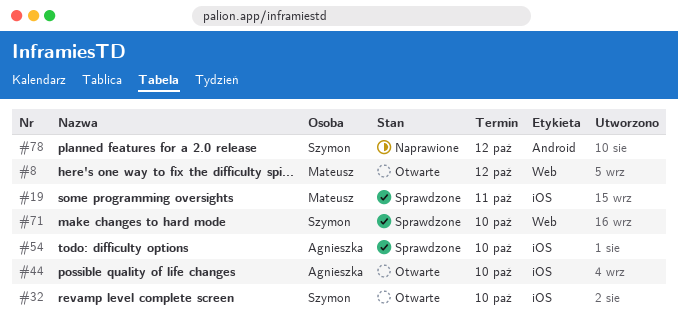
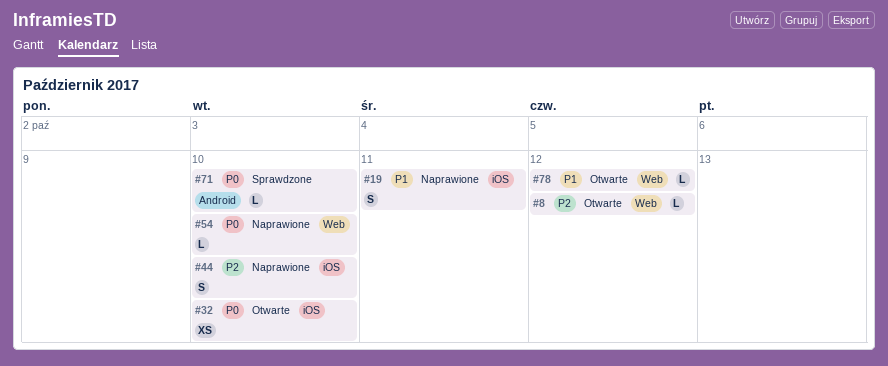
#19, status: Sprawdzone -> Naprawione
#44, status: Otwarte -> Naprawione
#54, status: Sprawdzone -> Naprawione
#54, label: iOS -> Web
#71, label: Web -> Android
#78, status: Naprawione -> Otwarte
#78, label: Android -> Web

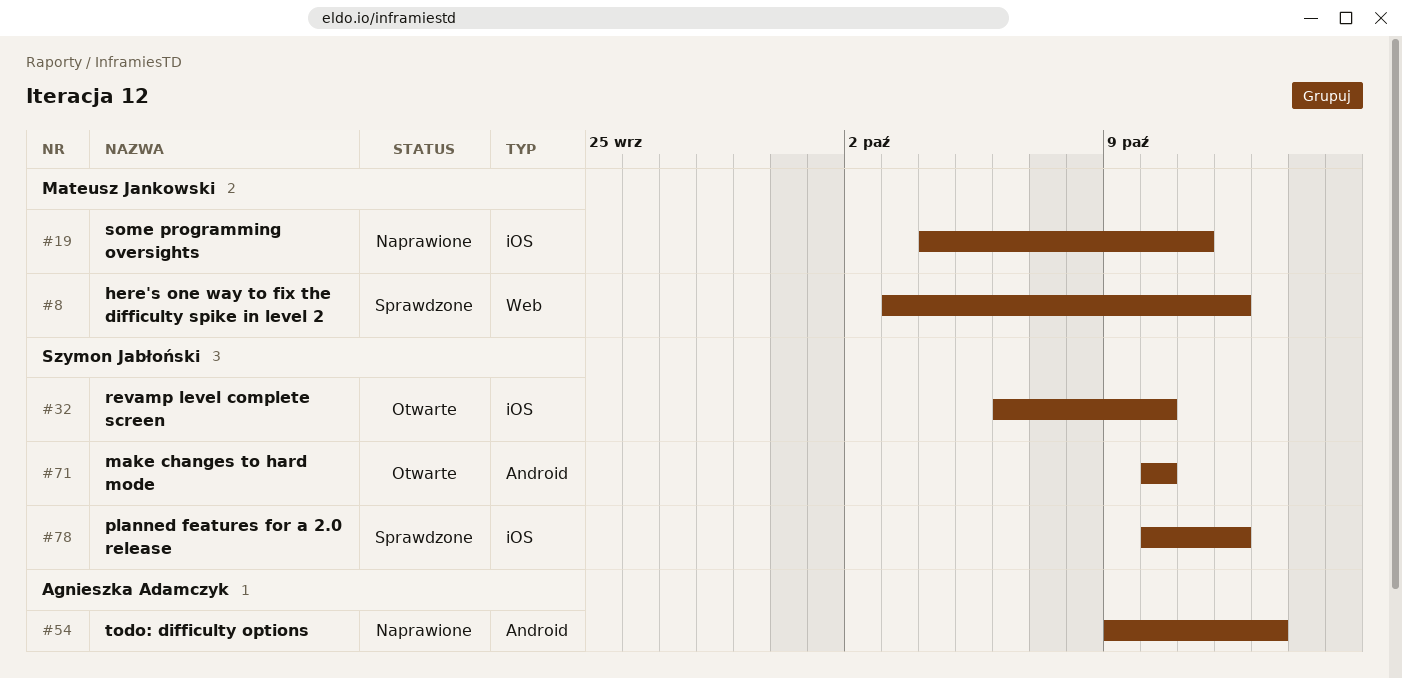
#8, status: Otwarte -> Sprawdzone
#44: present -> none
#54, label: Web -> Android
#54, due: Oct 10 -> Oct 13
#71, status: Sprawdzone -> Otwarte
#78, status: Otwarte -> Sprawdzone
#78, label: Web -> iOS

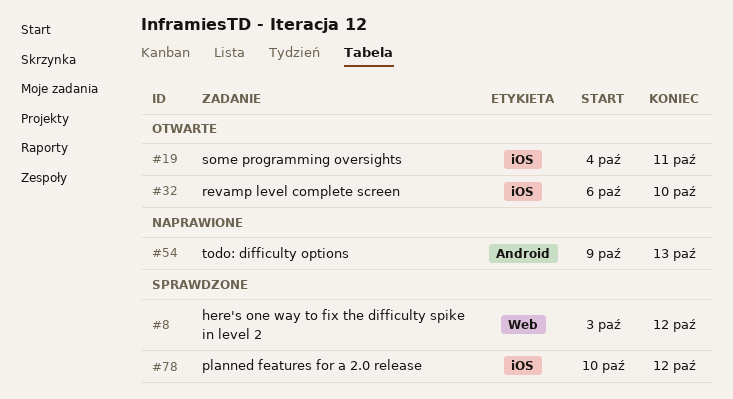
#19, status: Naprawione -> Otwarte
#71: present -> none

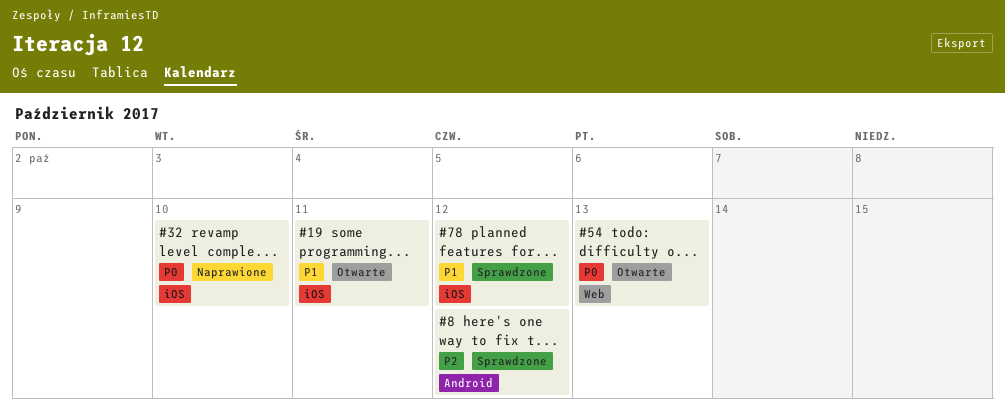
#8, label: Web -> Android
#32, status: Otwarte -> Naprawione
#54, status: Naprawione -> Otwarte
#54, label: Android -> Web

